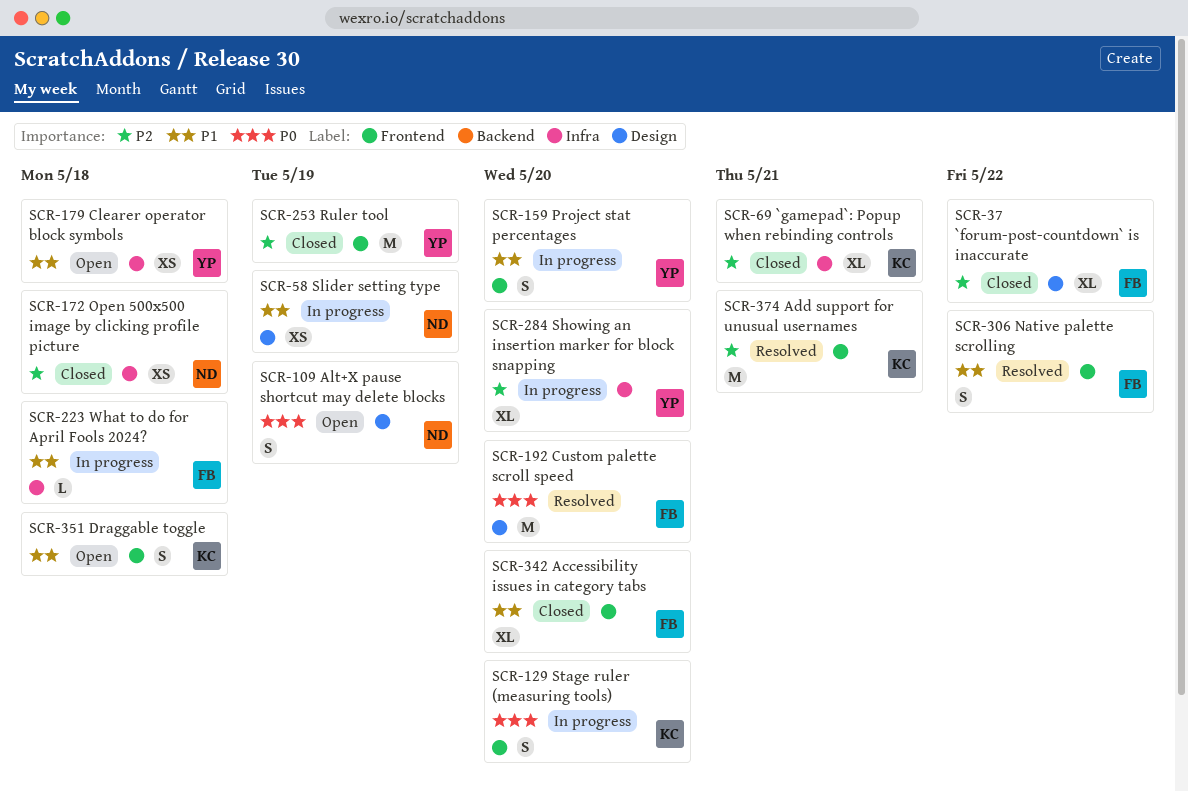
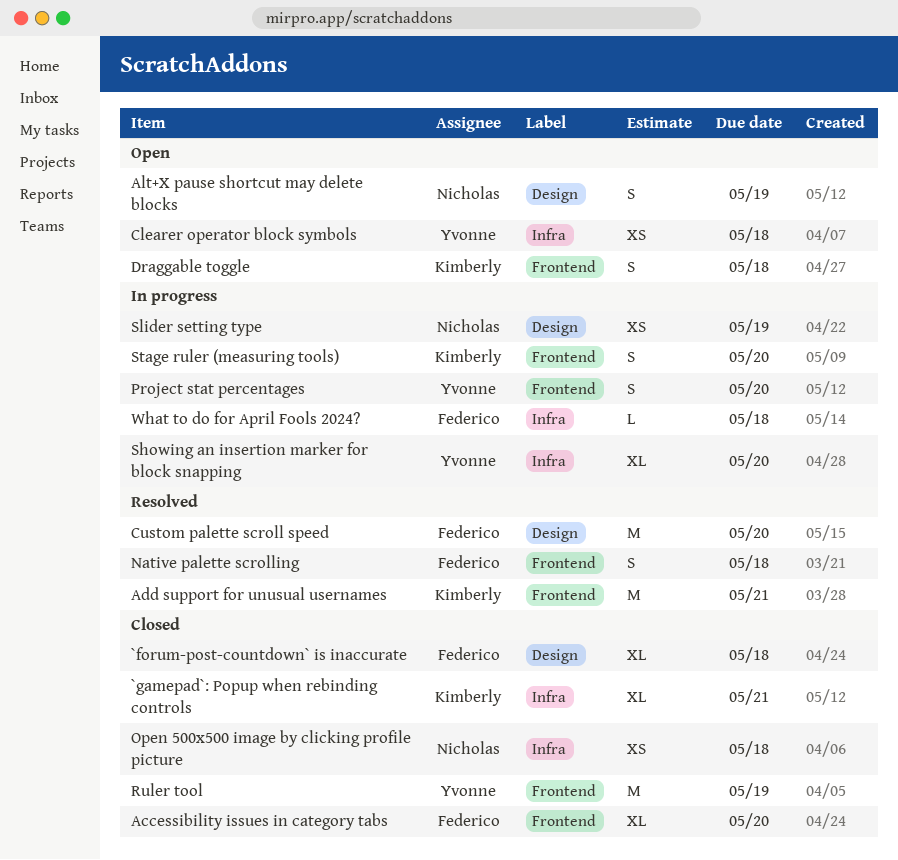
`forum-post-countdown` is inaccurate, due: May 22 -> May 18
Native palette scrolling, due: May 22 -> May 18

